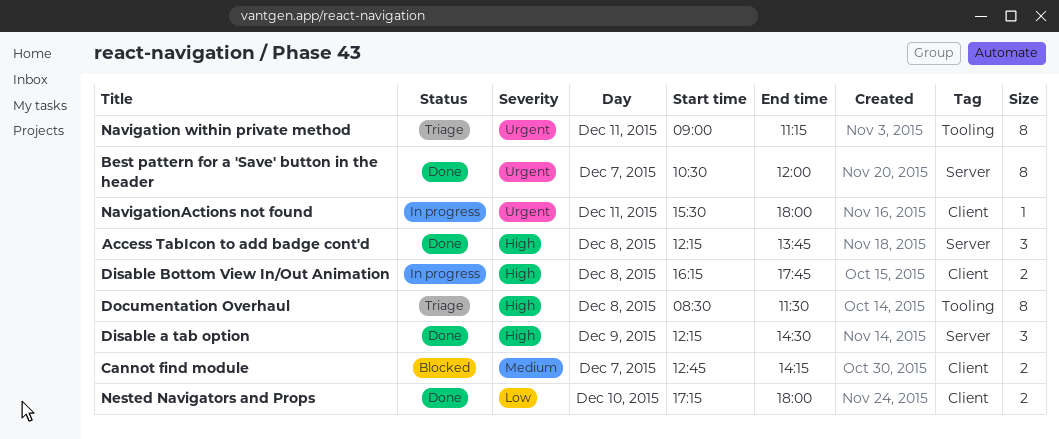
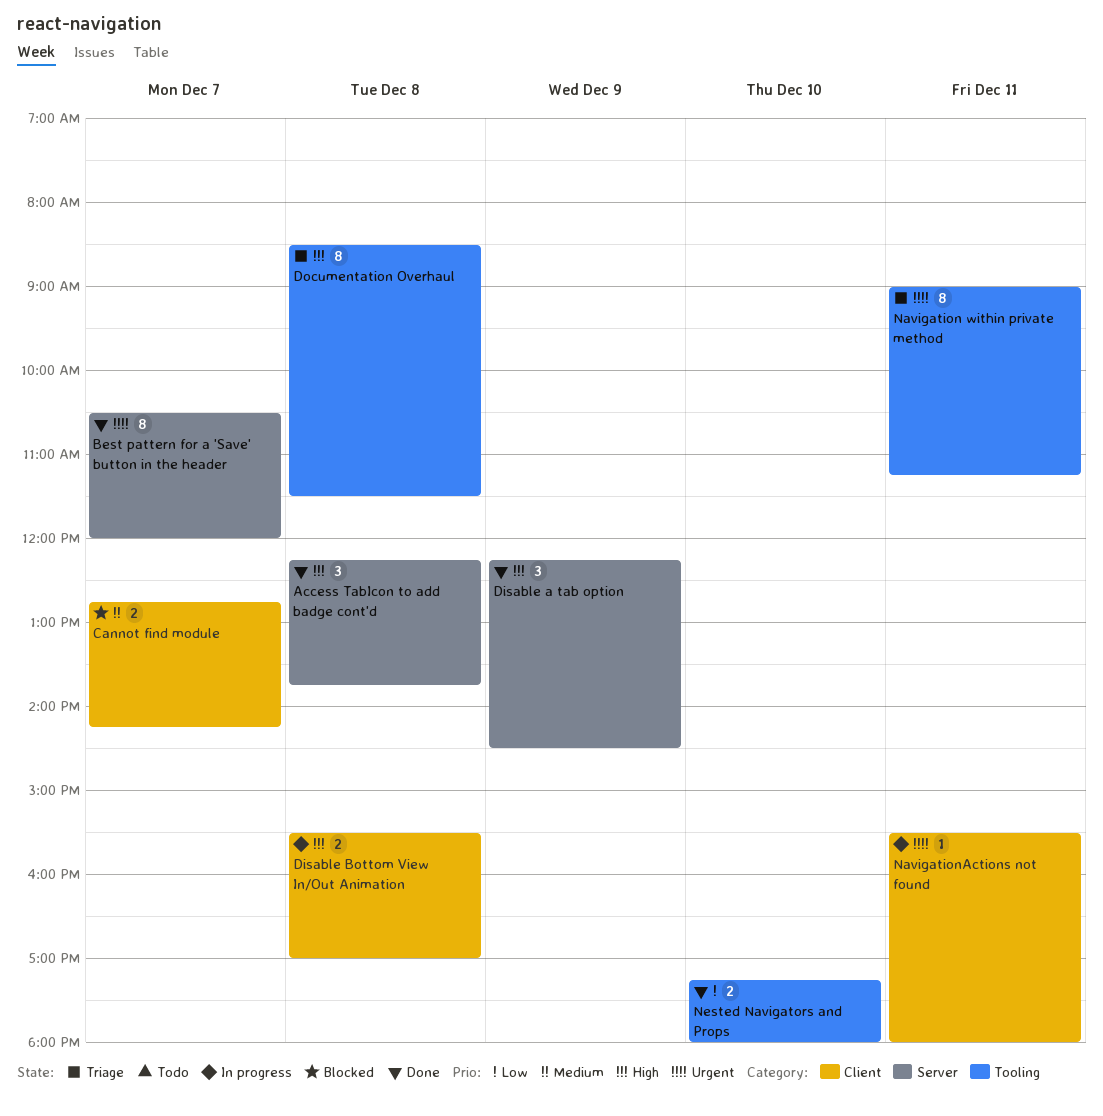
Disable Bottom View In/Out Animation, begins: 16:15 -> 15:30
Disable Bottom View In/Out Animation, ends: 17:45 -> 17:00
Nested Navigators and Props, label: Client -> Tooling

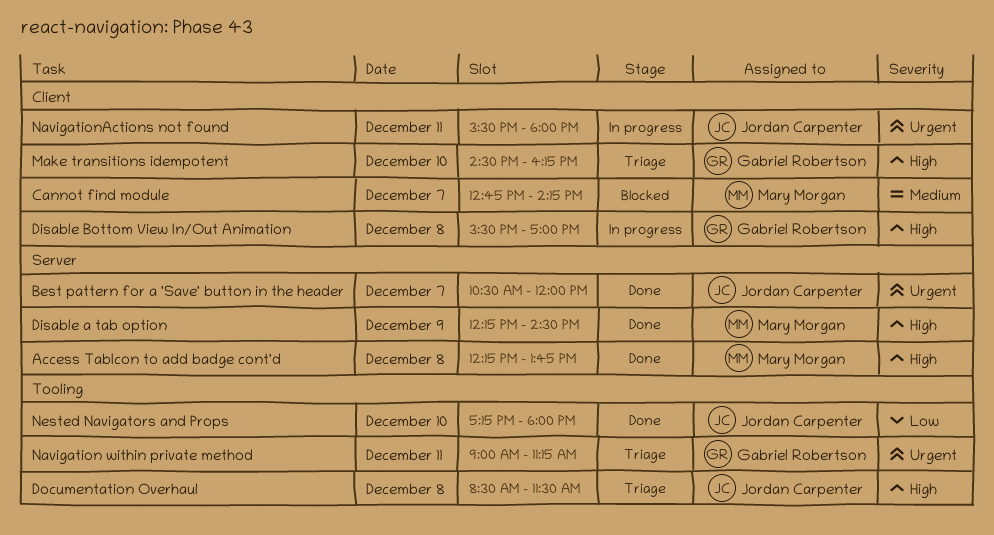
Make transitions idempotent: none -> present

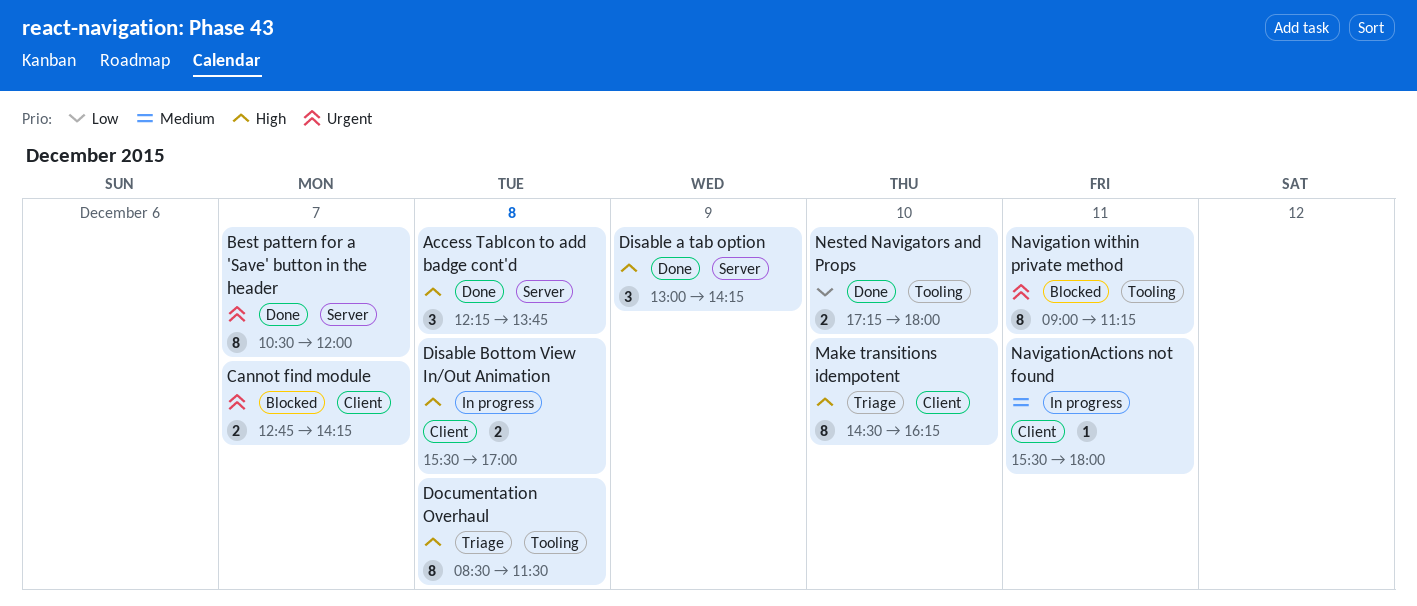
Cannot find module, priority: Medium -> Urgent
Disable a tab option, begins: 12:15 -> 13:00
Disable a tab option, ends: 14:30 -> 14:15
Navigation within private method, status: Triage -> Blocked
NavigationActions not found, priority: Urgent -> Medium

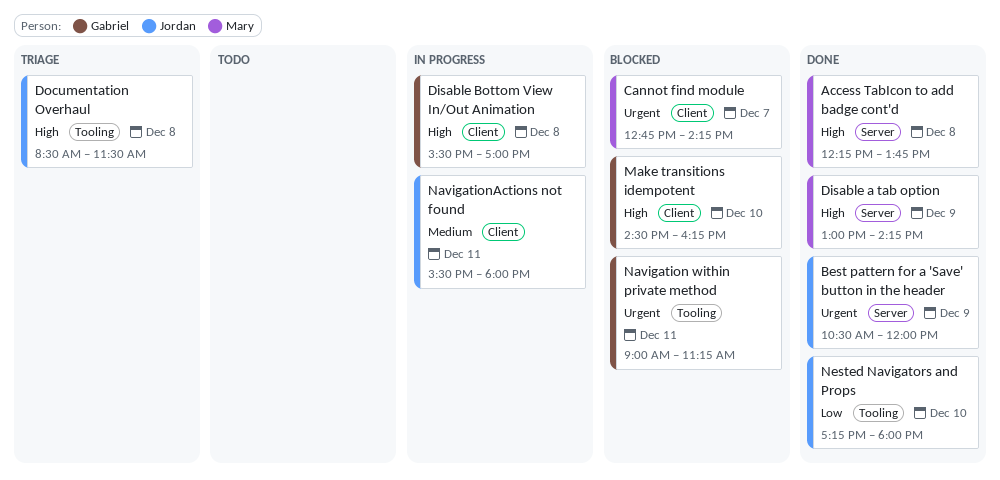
Best pattern for a 'Save' button in the header, day: Dec 7 -> Dec 9
Make transitions idempotent, status: Triage -> Blocked

